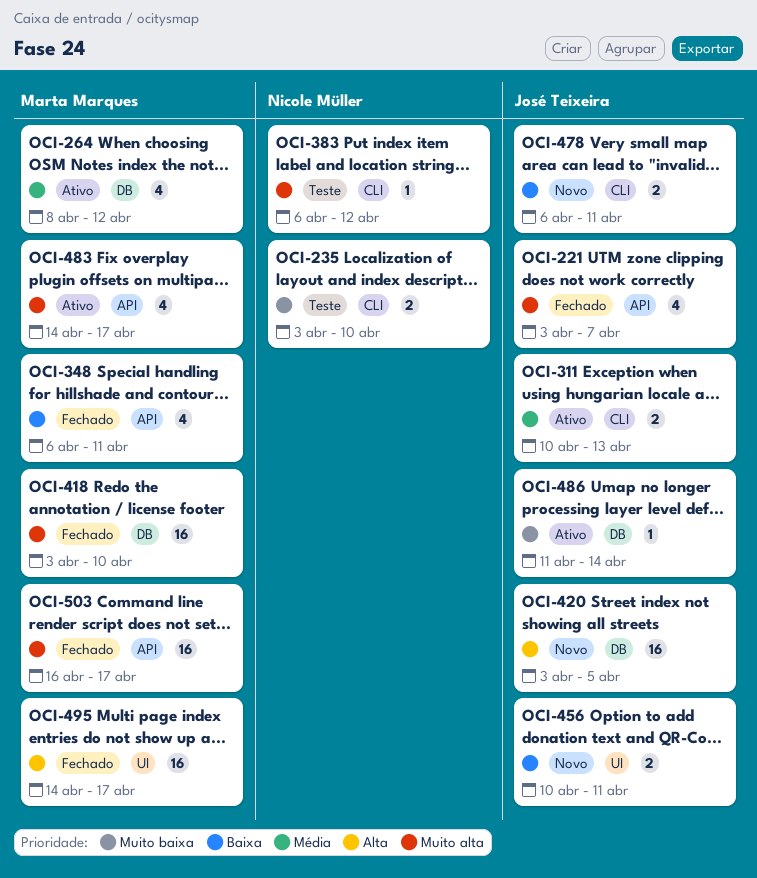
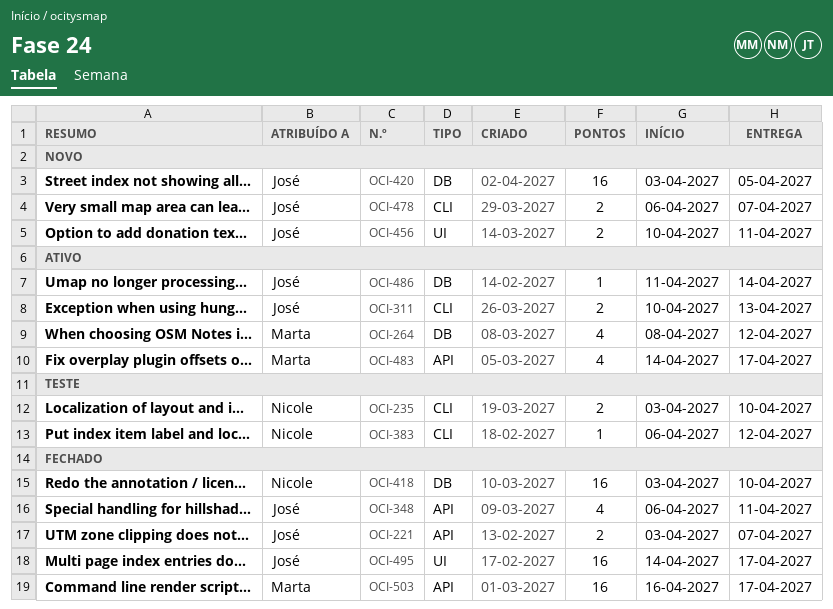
OCI-221, estimate: 4 -> 2
OCI-348, owner: Marta Marques -> José Teixeira
OCI-418, owner: Marta Marques -> Nicole Müller
OCI-478, due: Apr 11 -> Apr 7
OCI-495, owner: Marta Marques -> José Teixeira

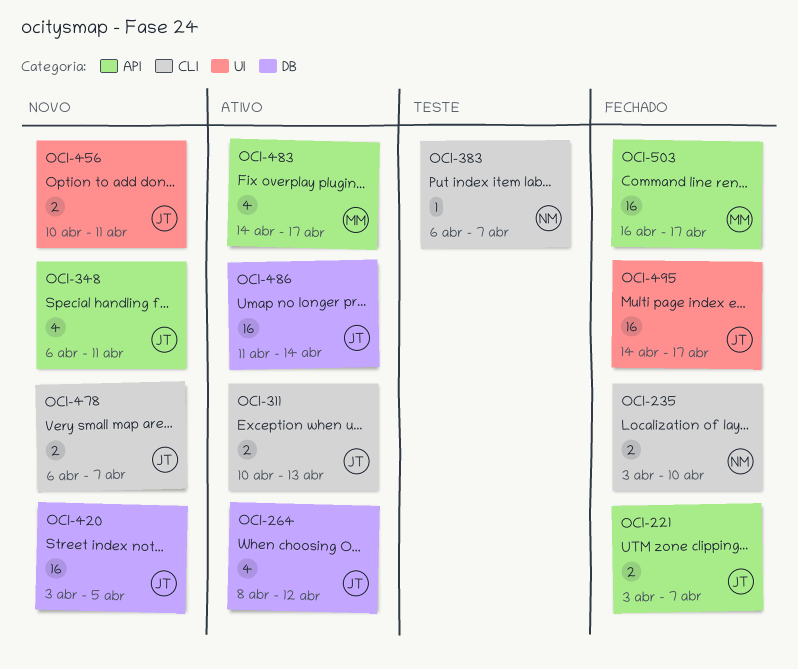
OCI-235, status: Teste -> Fechado
OCI-264, owner: Marta -> José
OCI-348, status: Fechado -> Novo
OCI-383, due: Apr 12 -> Apr 7
OCI-418: present -> none
OCI-486, estimate: 1 -> 16

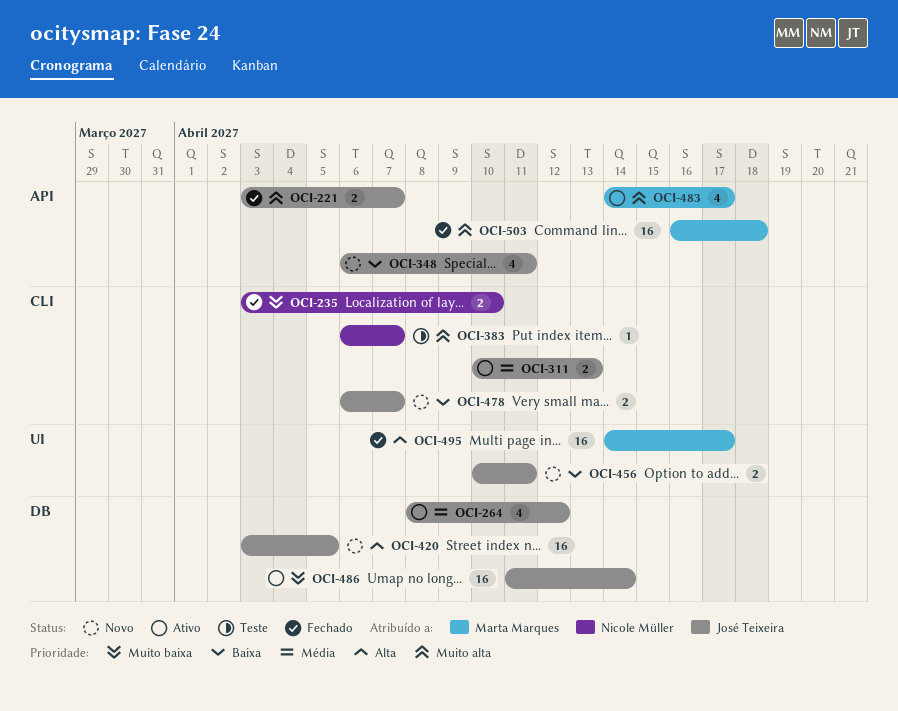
OCI-495, owner: José Teixeira -> Marta Marques
OCI-503, due: Apr 17 -> Apr 18

